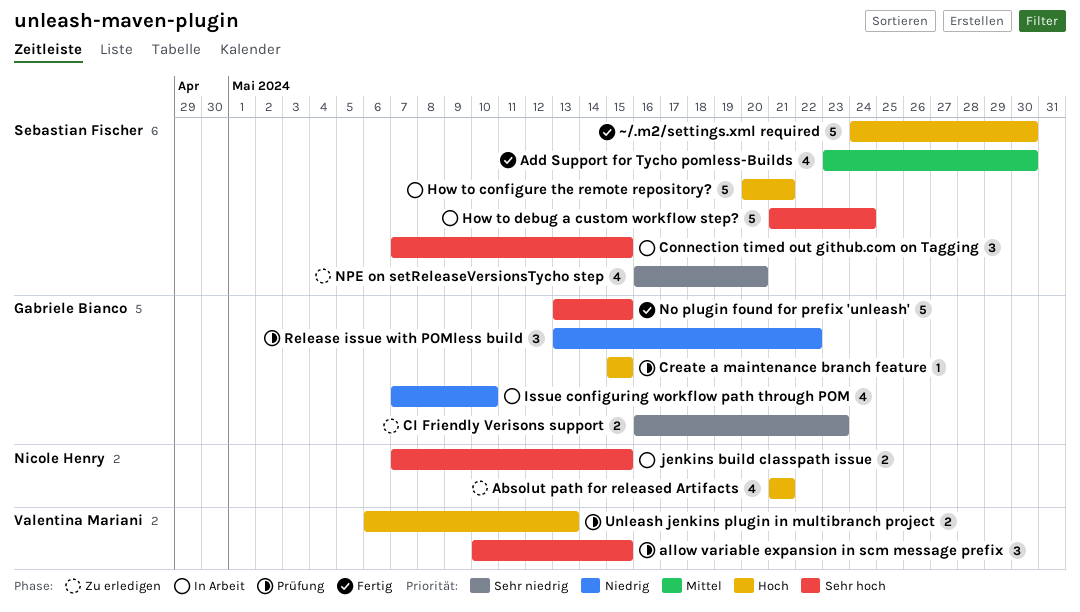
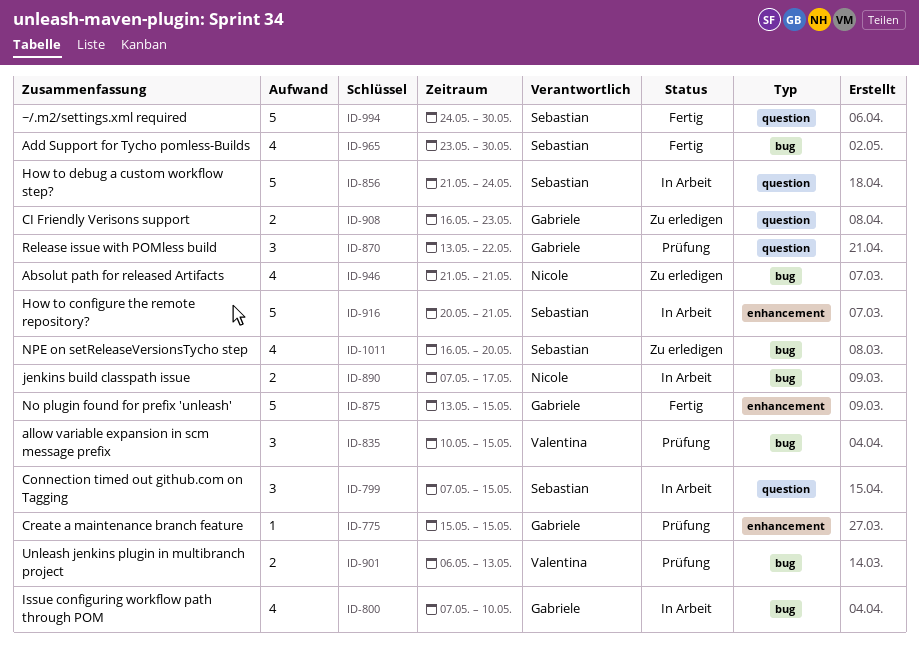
jenkins build classpath issue, due: May 15 -> May 17

